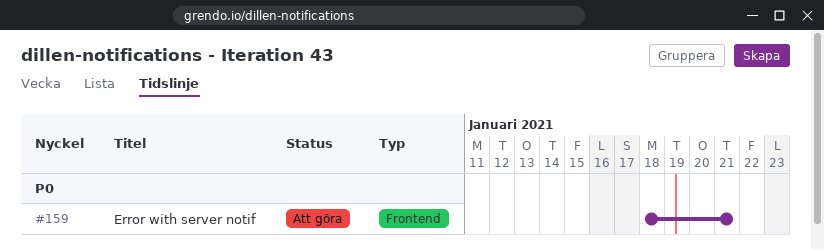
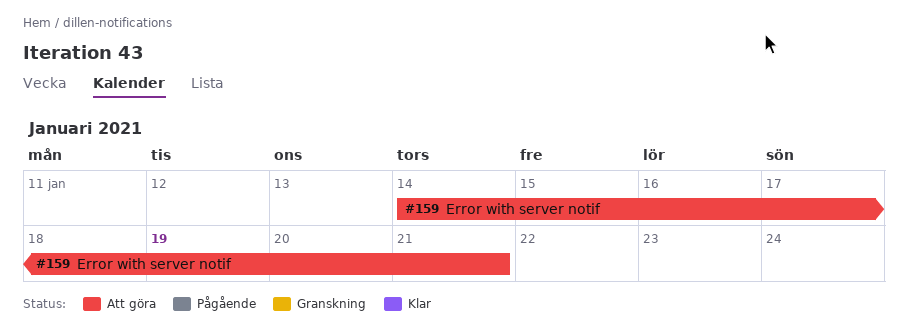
#159, start: Jan 18 -> Jan 14

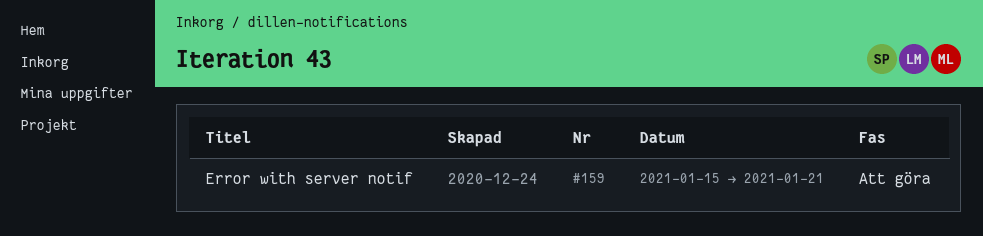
#159, start: Jan 14 -> Jan 15

